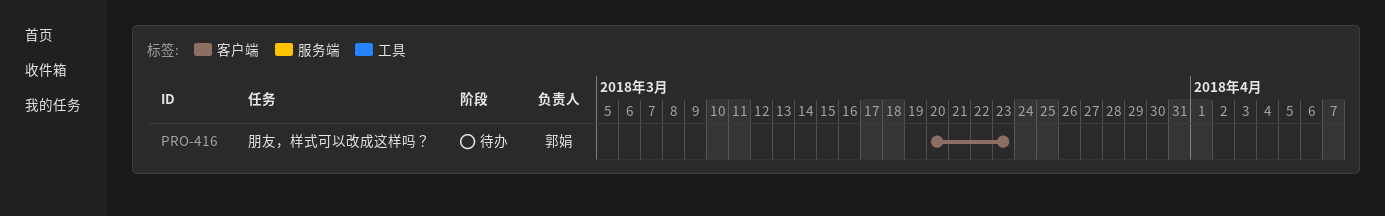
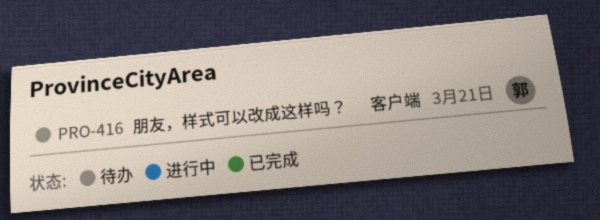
PRO-416, due: Mar 23 -> Mar 21

